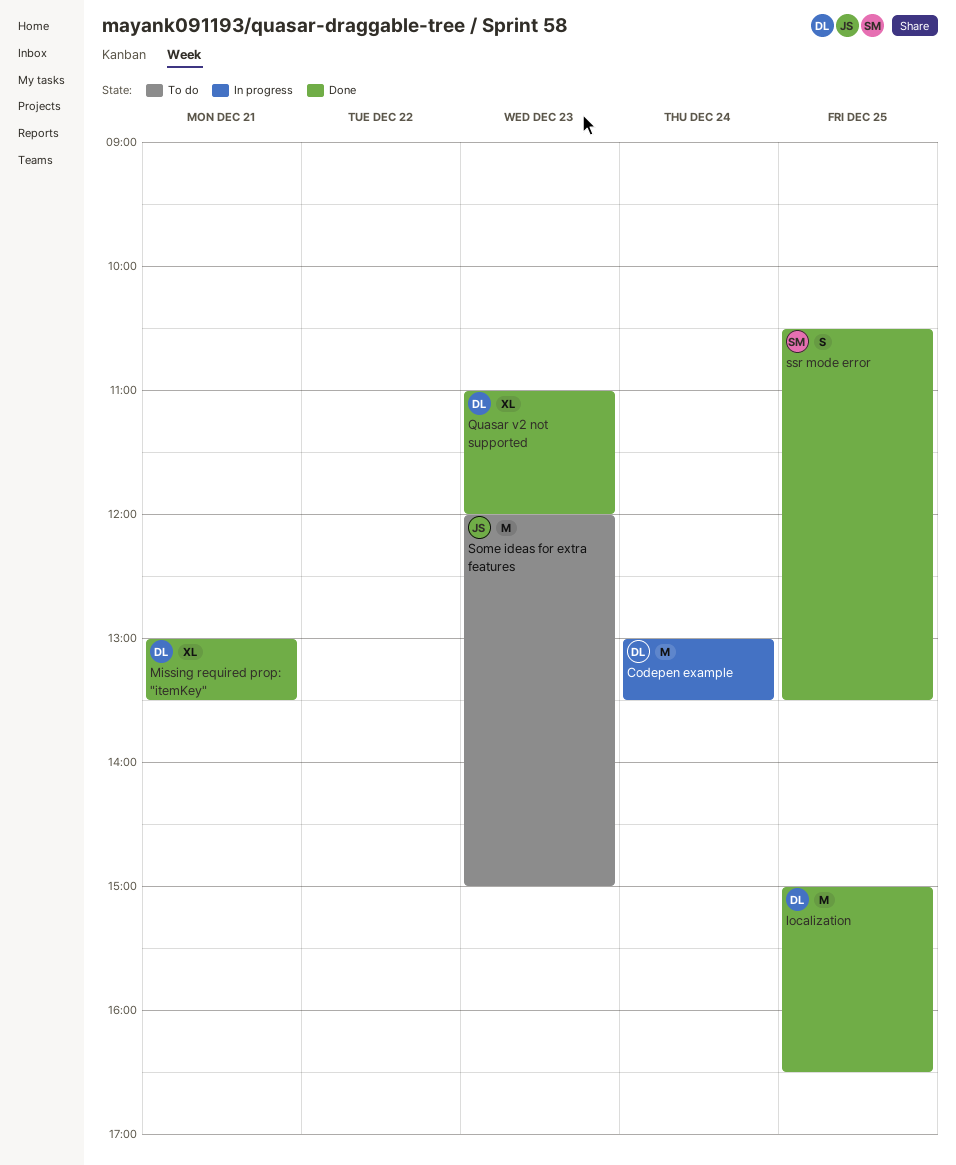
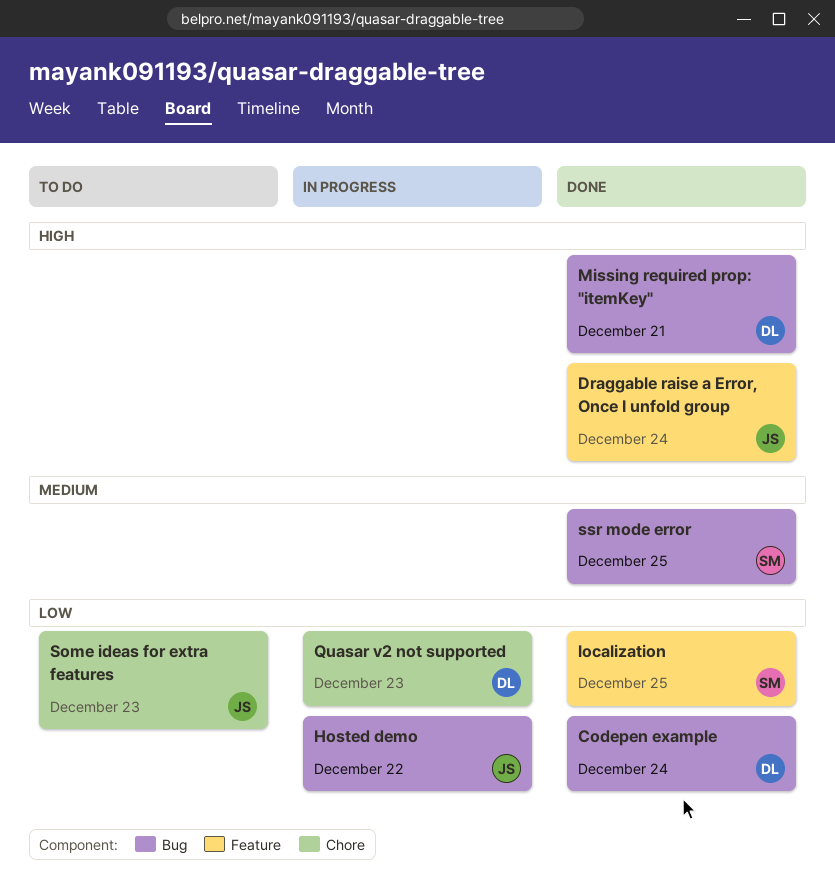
Codepen example, status: In progress -> Done
Draggable raise a Error, Once I unfold group: none -> present
Hosted demo: none -> present
localization, owner: DL -> SM
Quasar v2 not supported, status: Done -> In progress

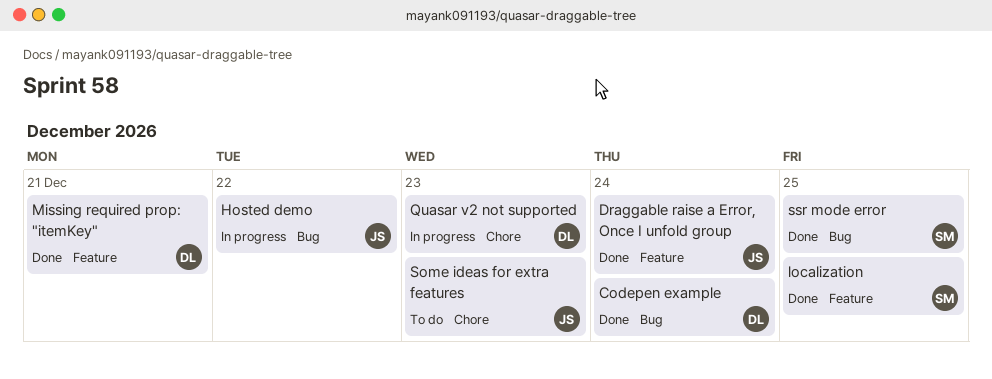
Missing required prop: "itemKey", label: Bug -> Feature

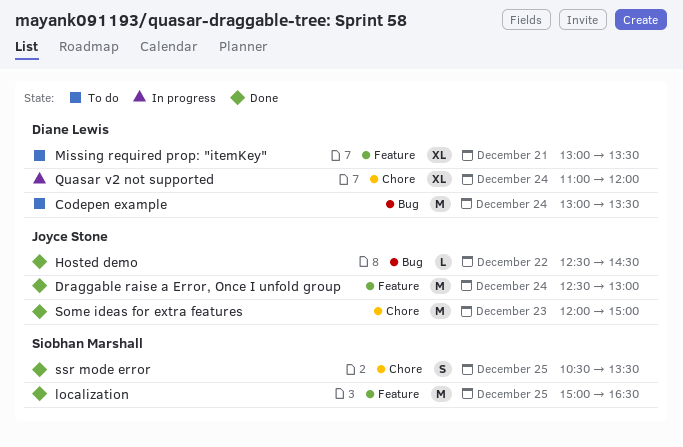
Codepen example, status: Done -> To do
Hosted demo, status: In progress -> Done
Missing required prop: "itemKey", status: Done -> To do
Quasar v2 not supported, day: Dec 23 -> Dec 24
Some ideas for extra features, status: To do -> Done
ssr mode error, label: Bug -> Chore

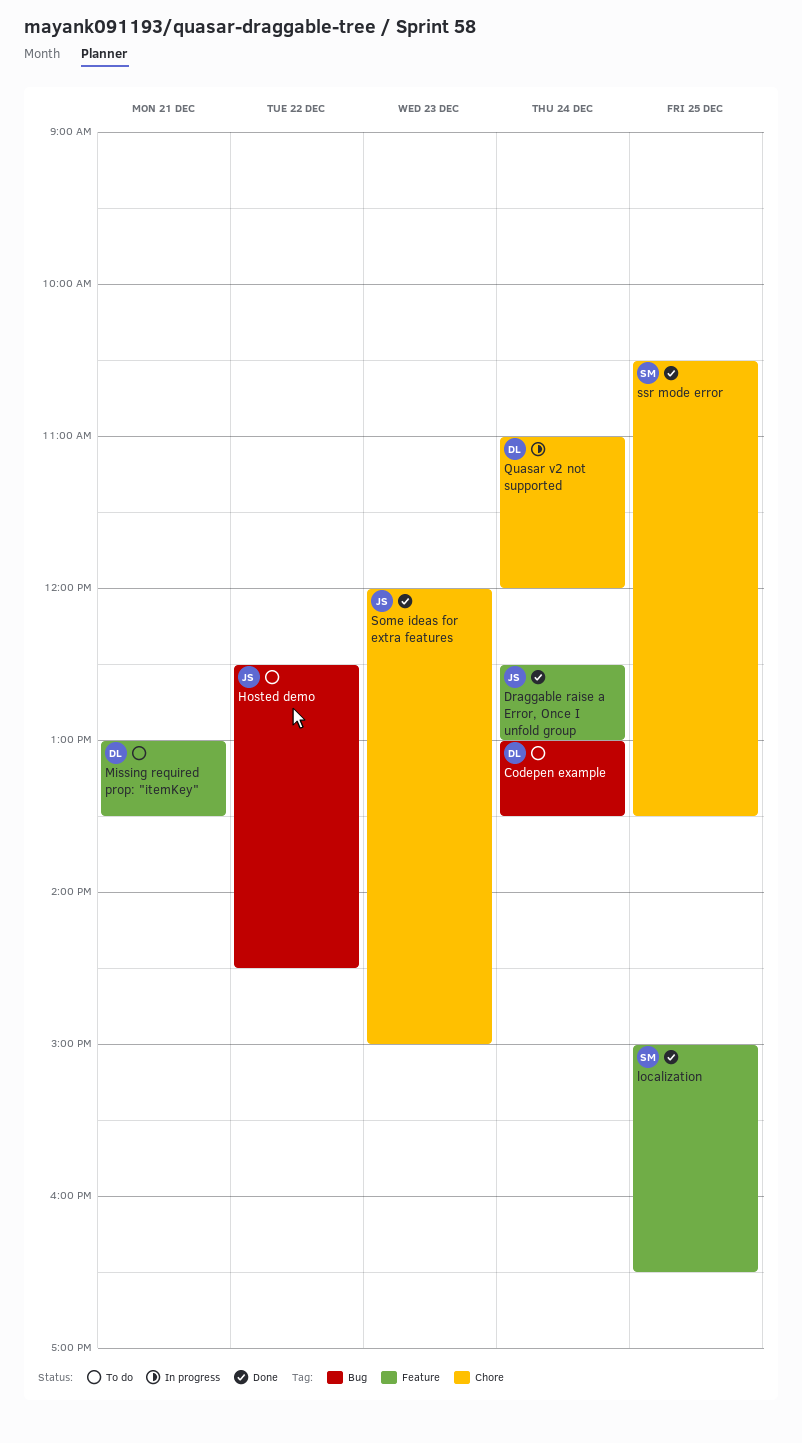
Hosted demo, status: Done -> To do

